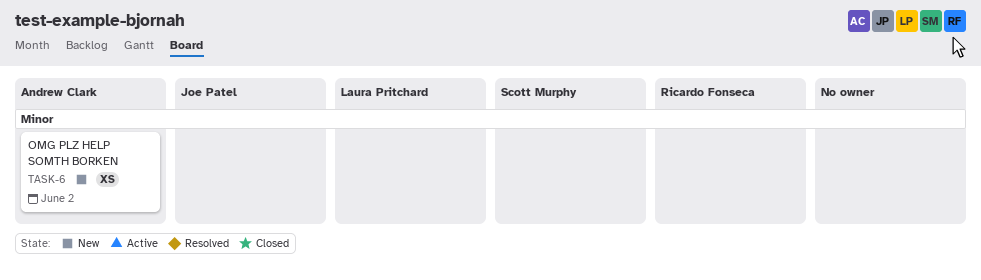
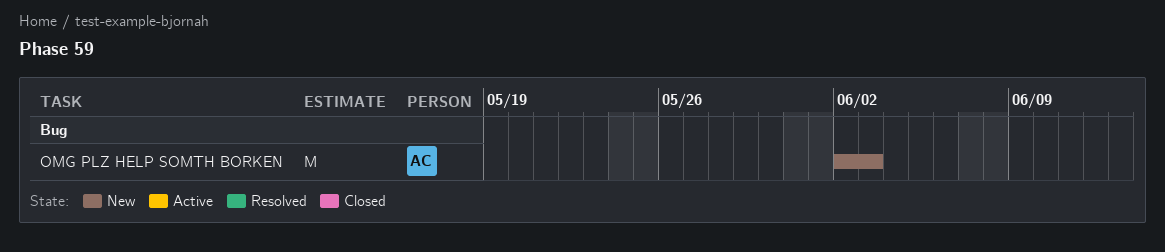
OMG PLZ HELP SOMTH BORKEN, estimate: XS -> M
OMG PLZ HELP SOMTH BORKEN, due: Jun 2 -> Jun 3

